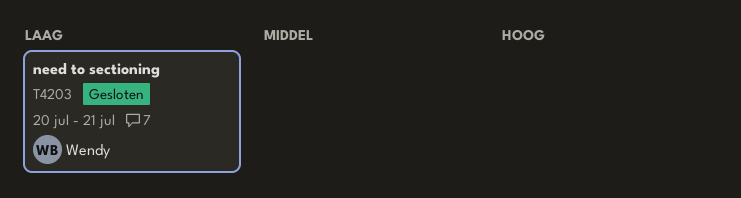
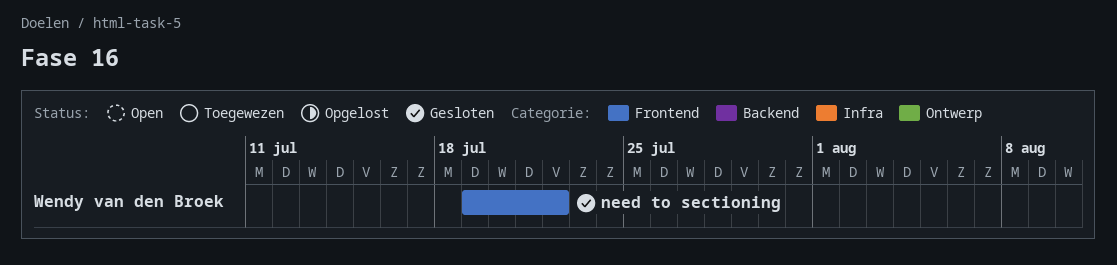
need to sectioning, start: Jul 20 -> Jul 19
need to sectioning, due: Jul 21 -> Jul 22

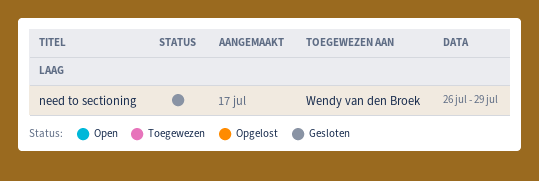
need to sectioning, start: Jul 19 -> Jul 26
need to sectioning, due: Jul 22 -> Jul 29

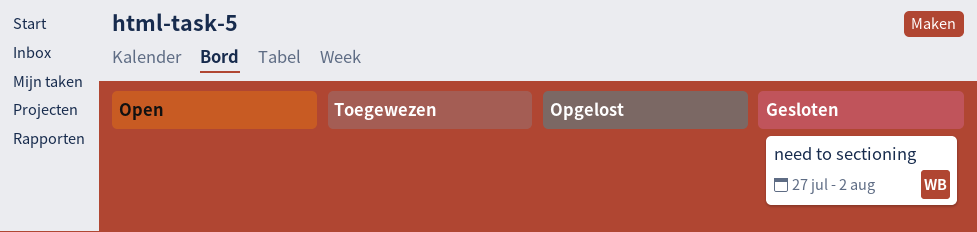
need to sectioning, start: Jul 26 -> Jul 27
need to sectioning, due: Jul 29 -> Aug 2

